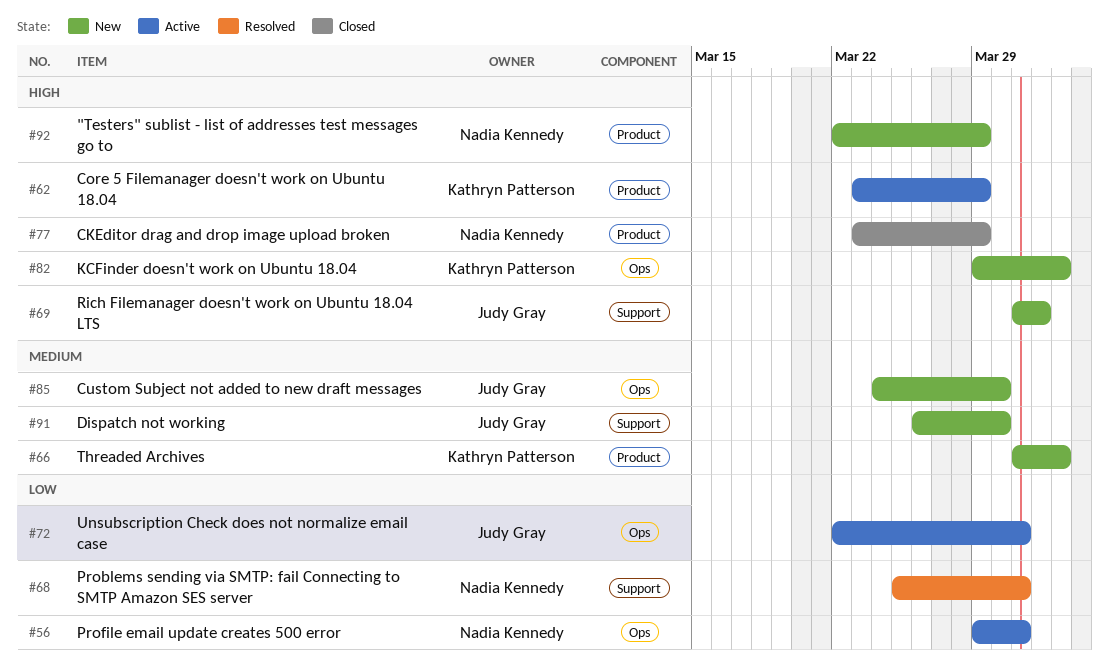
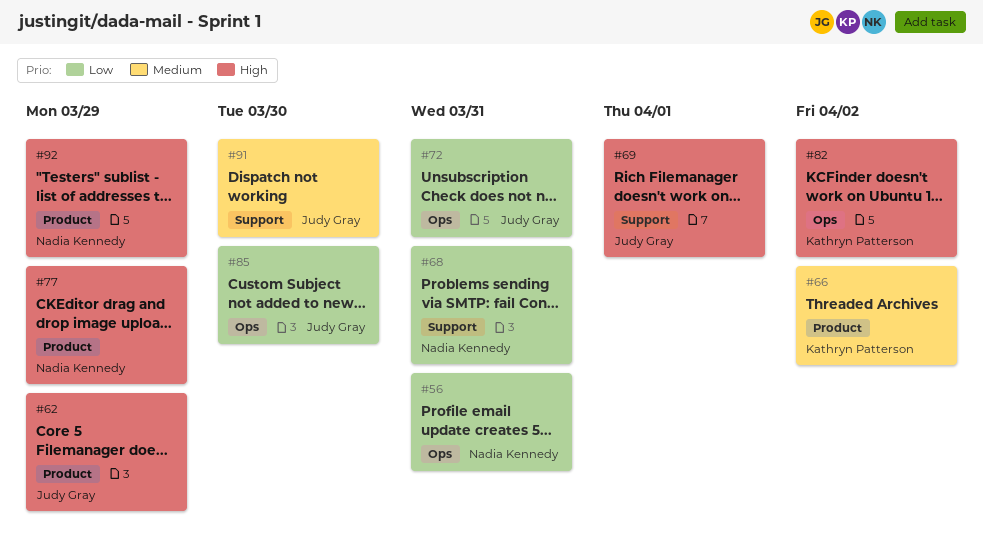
#62, owner: Kathryn Patterson -> Judy Gray
#85, priority: Medium -> Low

